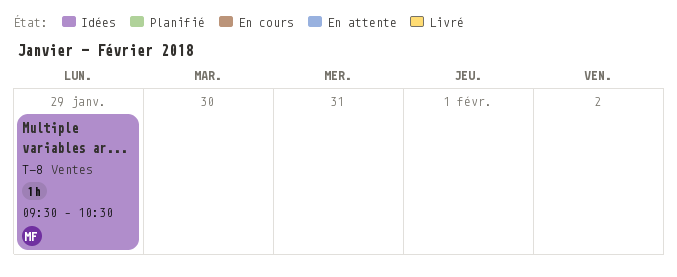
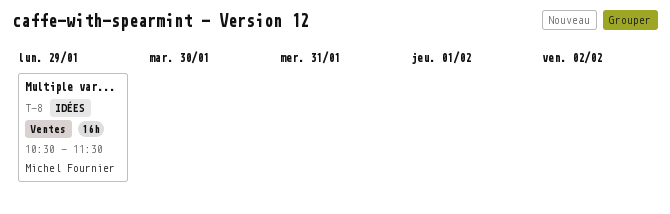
T-8, estimate: 1h -> 16h
T-8, begins: 09:30 -> 10:30
T-8, ends: 10:30 -> 11:30

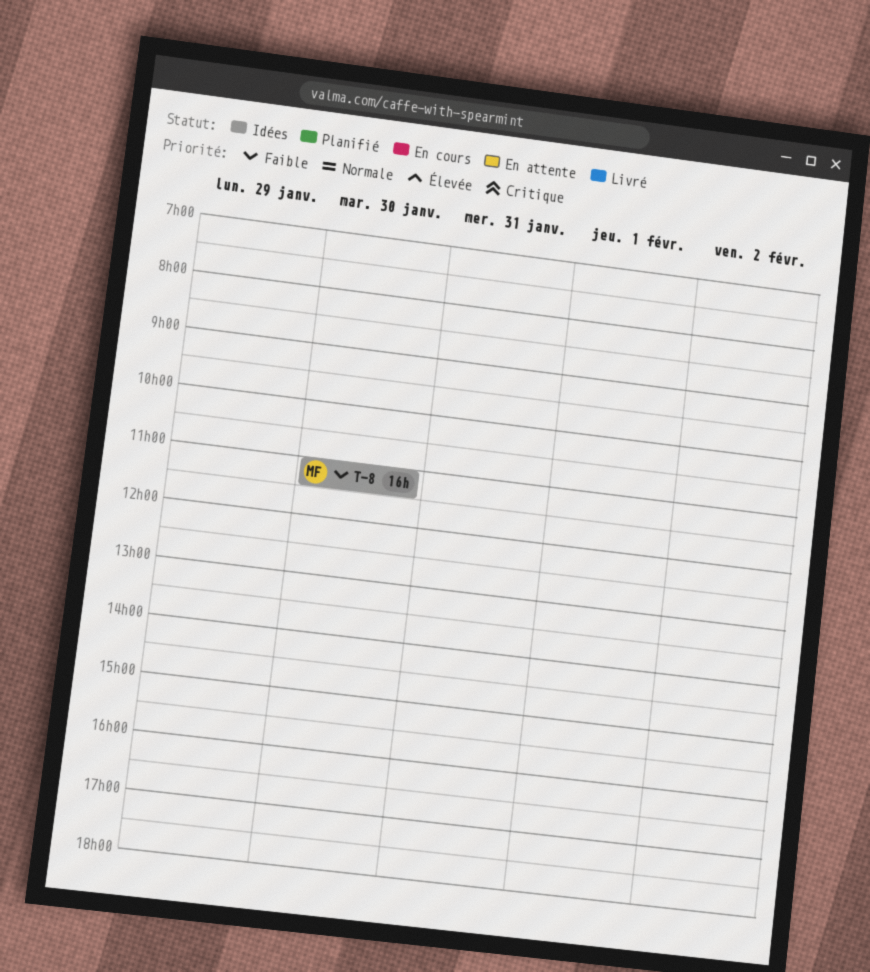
T-8, day: Jan 29 -> Jan 30
T-8, begins: 10:30 -> 11:00

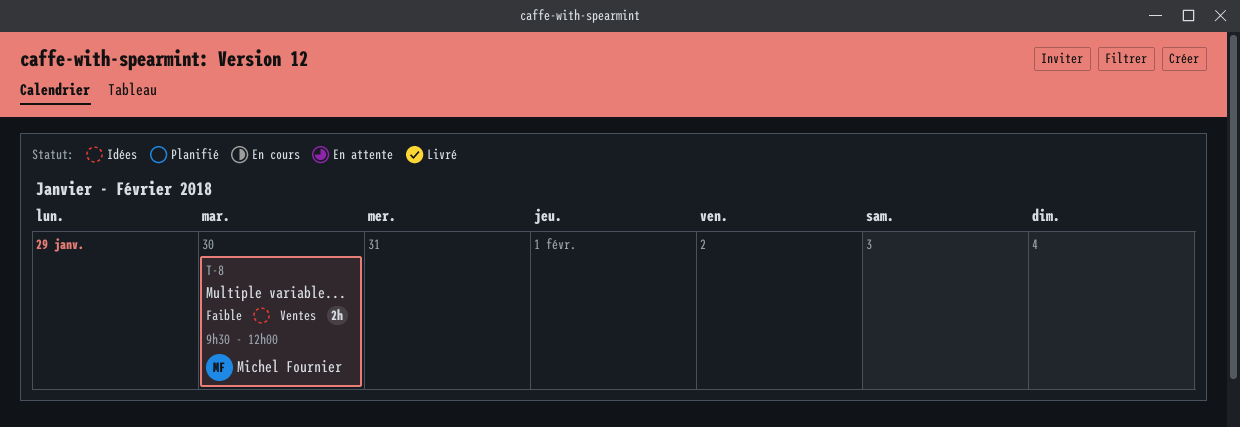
T-8, estimate: 16h -> 2h
T-8, begins: 11:00 -> 09:30
T-8, ends: 11:30 -> 12:00

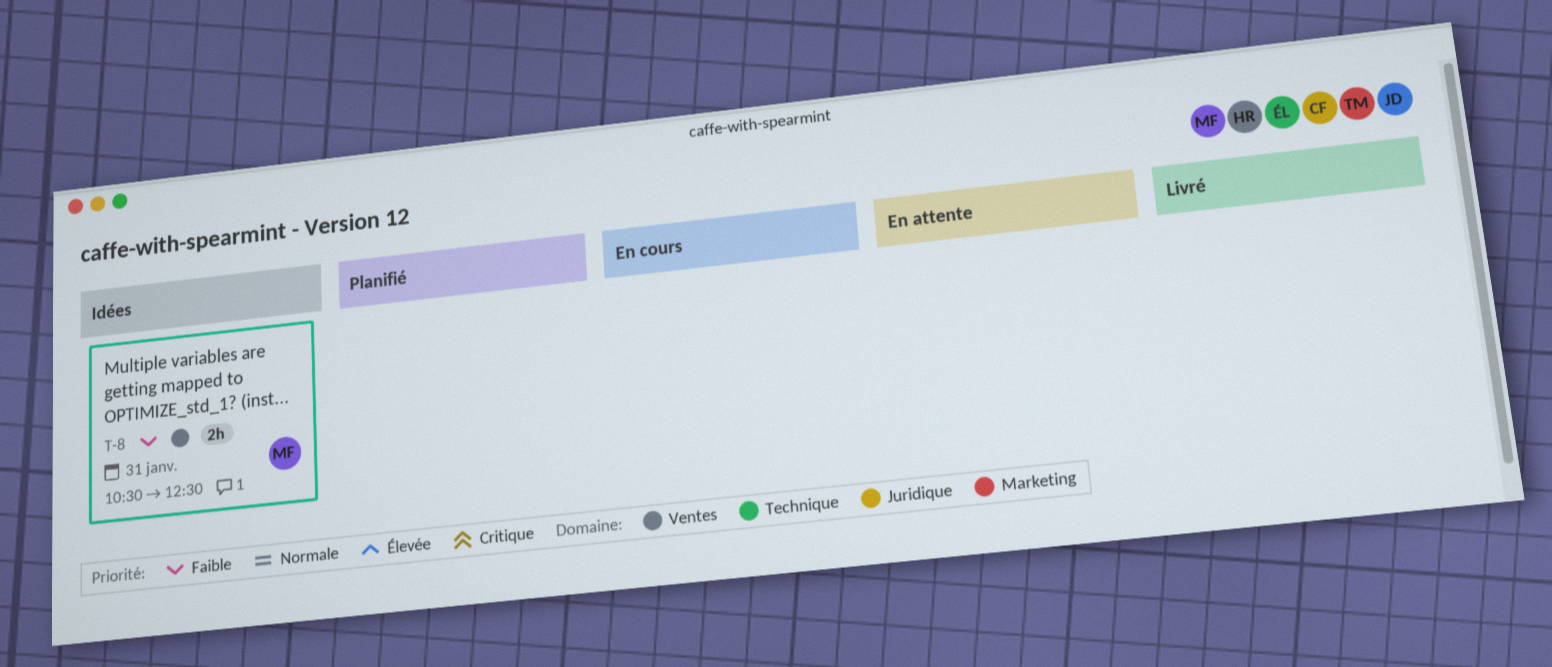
T-8, day: Jan 30 -> Jan 31
T-8, begins: 09:30 -> 10:30
T-8, ends: 12:00 -> 12:30

